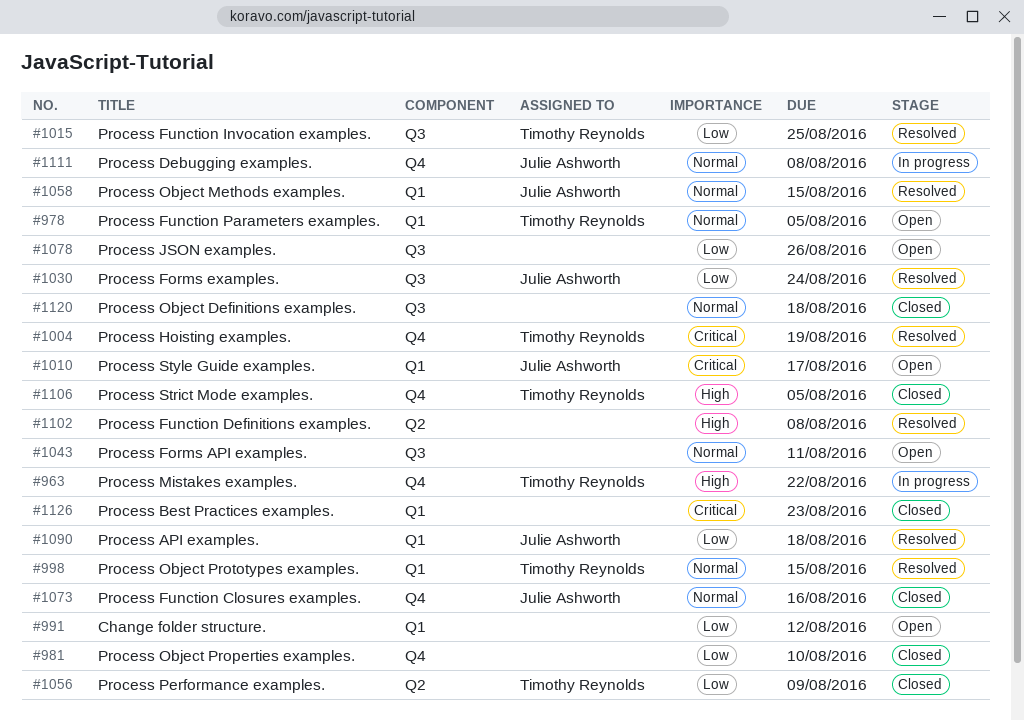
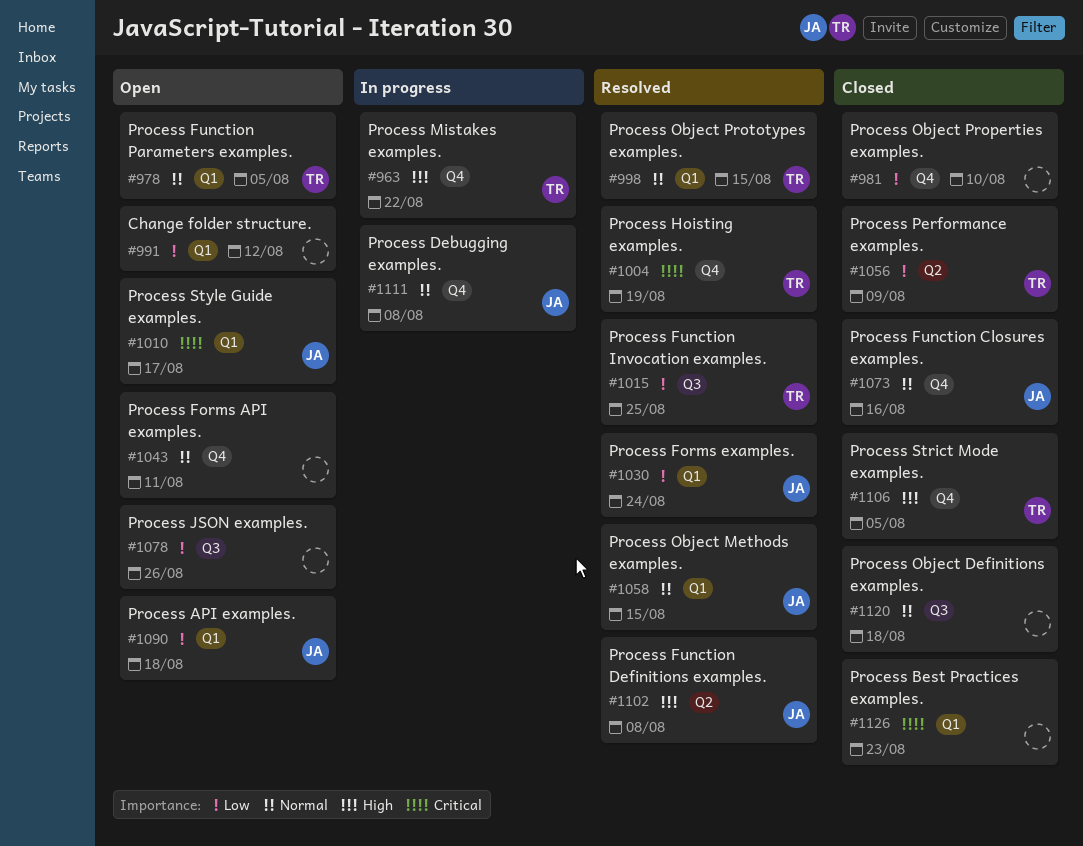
#1030, label: Q3 -> Q1
#1043, label: Q3 -> Q4
#1090, status: Resolved -> Open
#1102, owner: none -> Julie Ashworth

